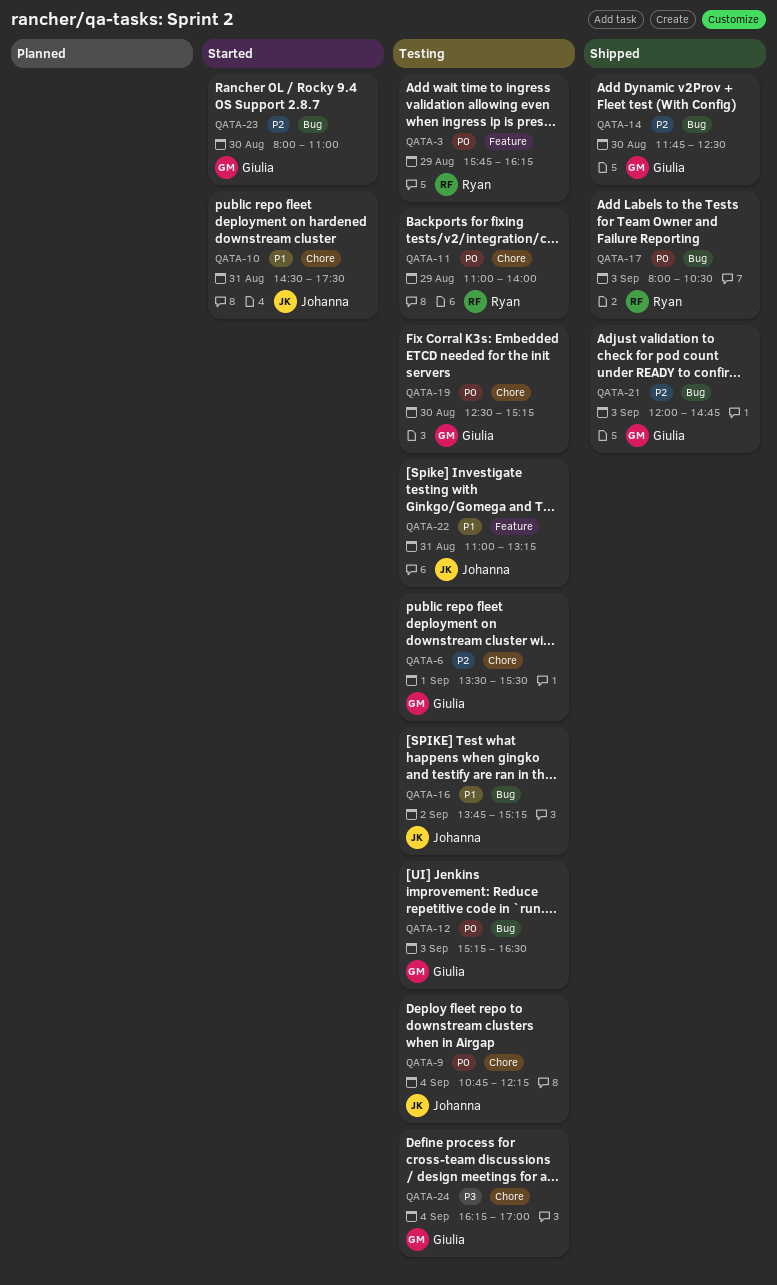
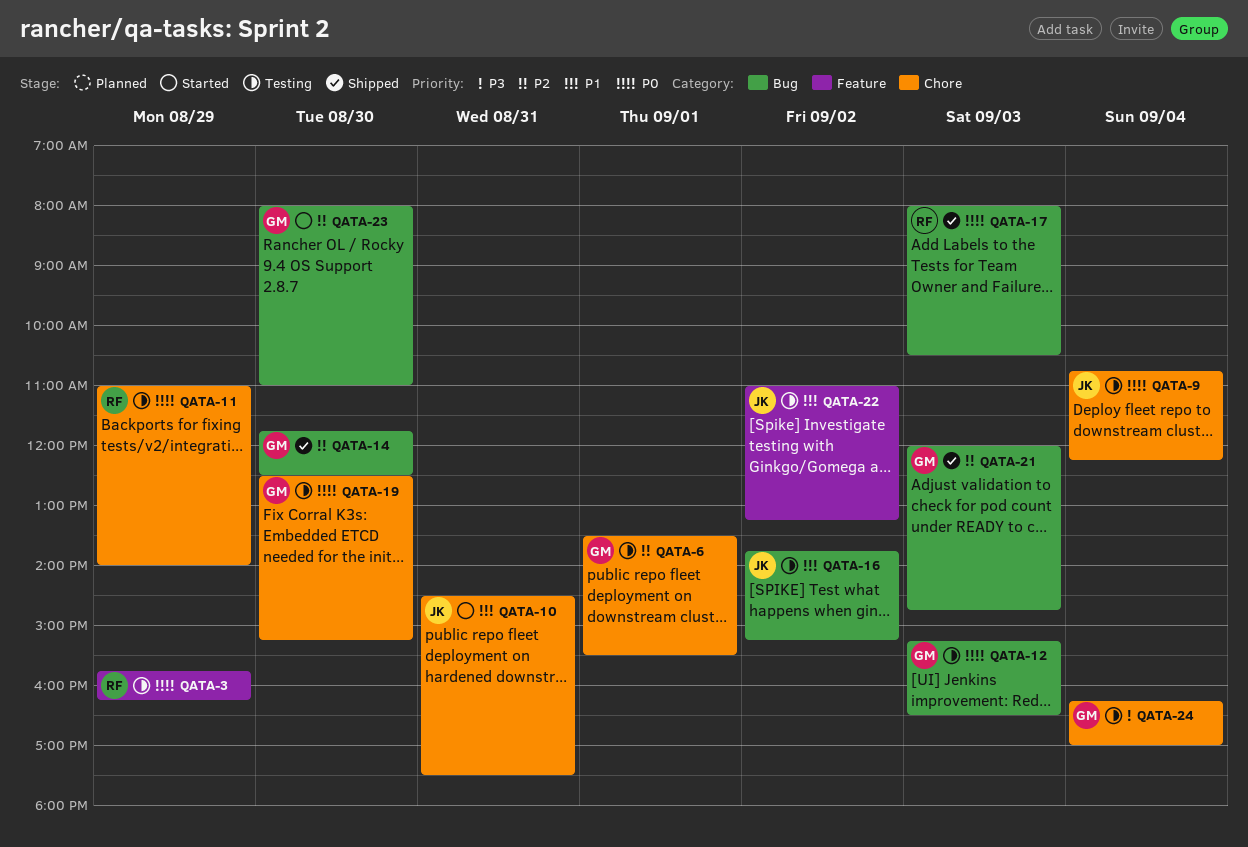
QATA-22, day: Aug 31 -> Sep 2

